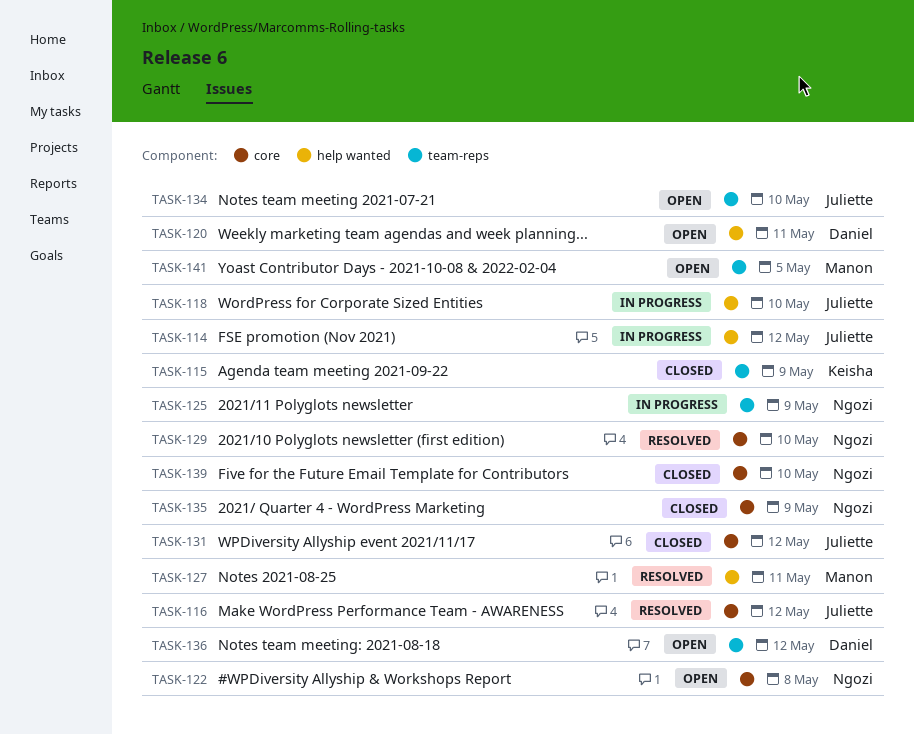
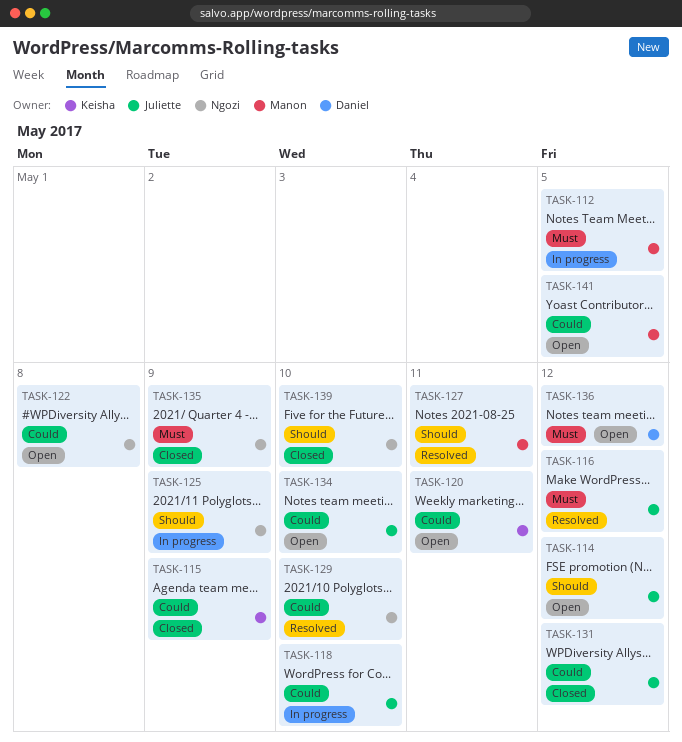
TASK-112: none -> present
TASK-114, status: In progress -> Open
TASK-120, owner: Daniel -> Keisha

